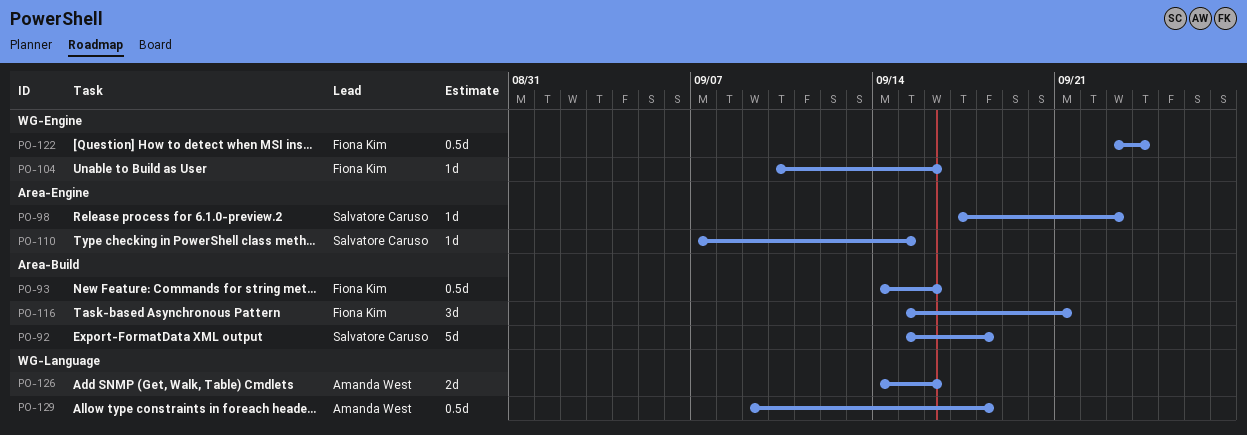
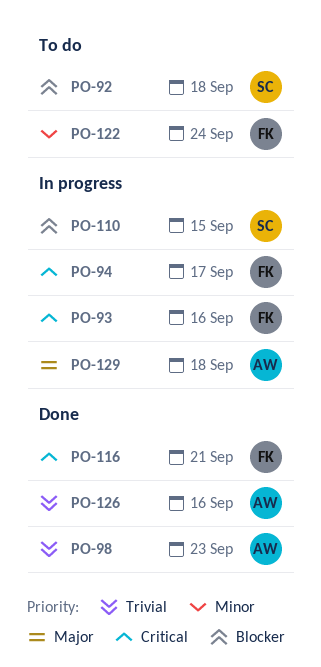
PO-94: none -> present
PO-98, owner: Salvatore Caruso -> Amanda West
PO-104: present -> none

